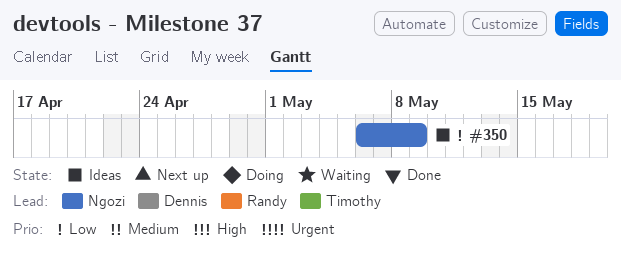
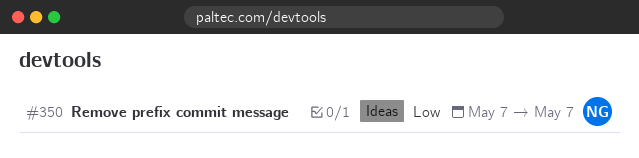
#350, start: May 6 -> May 7
#350, due: May 9 -> May 7

